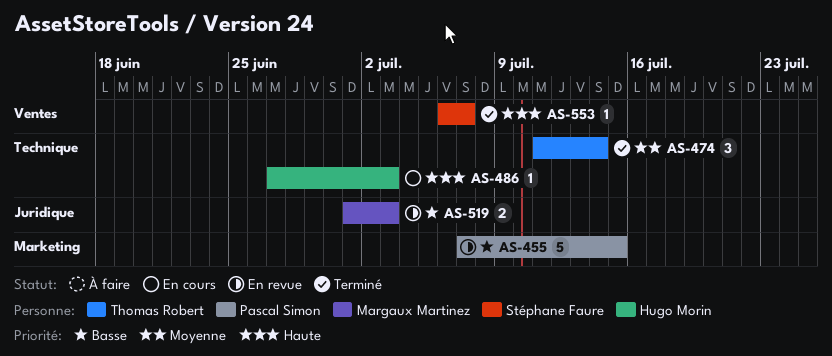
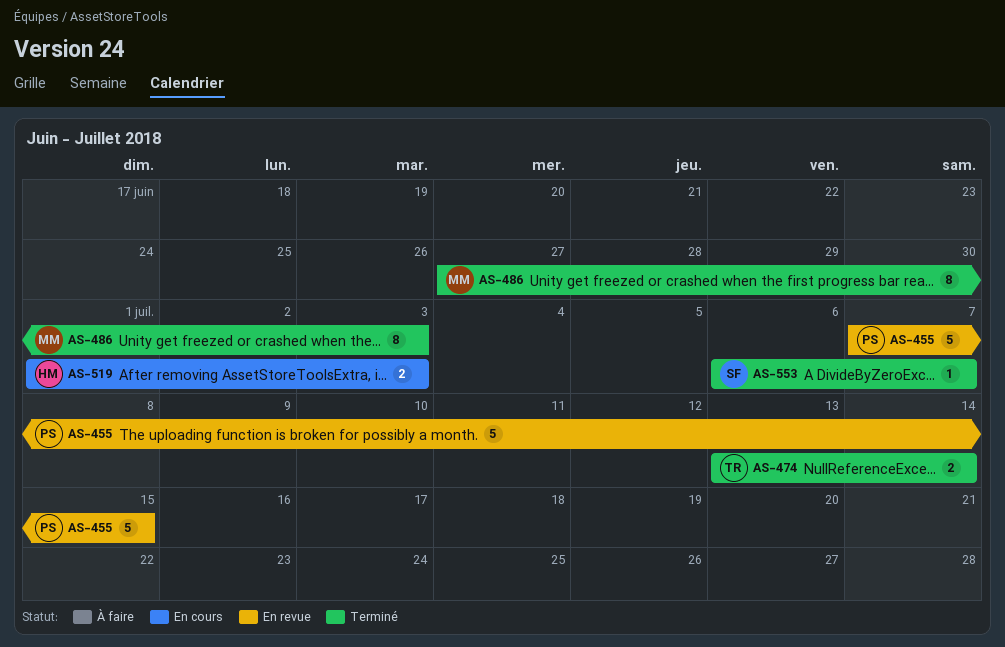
AS-474, estimate: 3 -> 2
AS-474, start: Jul 11 -> Jul 13
AS-486, status: En cours -> Terminé
AS-486, owner: Hugo Morin -> Margaux Martinez
AS-486, estimate: 1 -> 8
AS-519, status: En revue -> En cours
AS-519, owner: Margaux Martinez -> Hugo Morin

